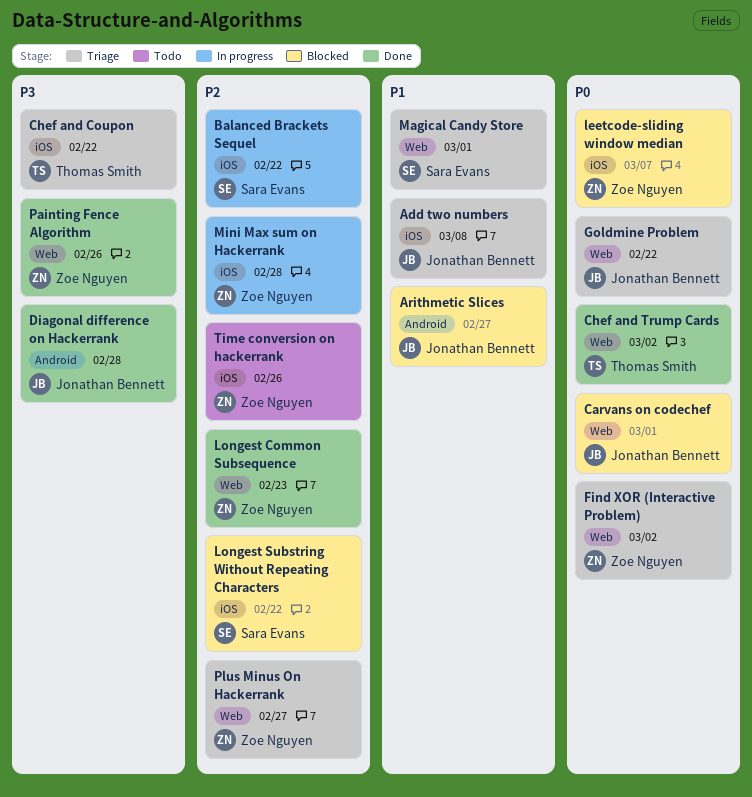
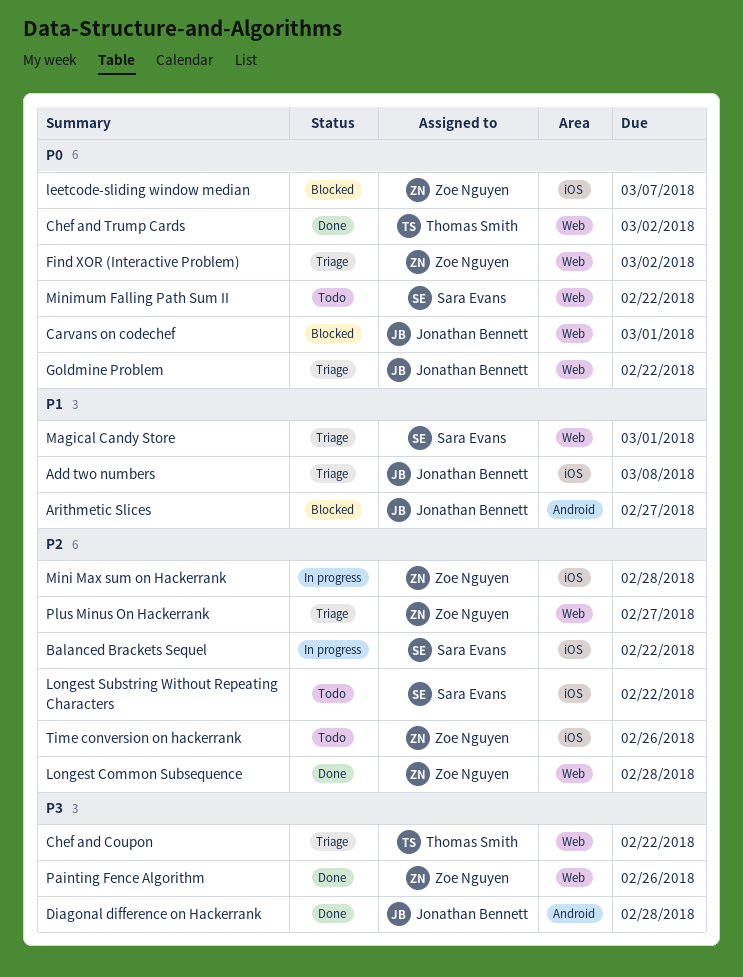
Chef and Coupon, label: iOS -> Web
Longest Common Subsequence, due: Feb 23 -> Feb 28
Longest Substring Without Repeating Characters, status: Blocked -> Todo
Minimum Falling Path Sum II: none -> present

